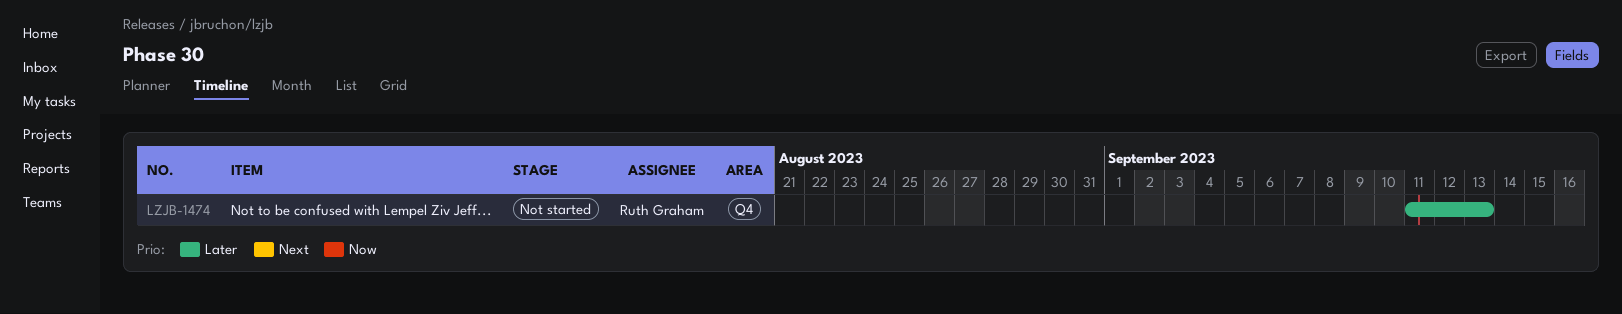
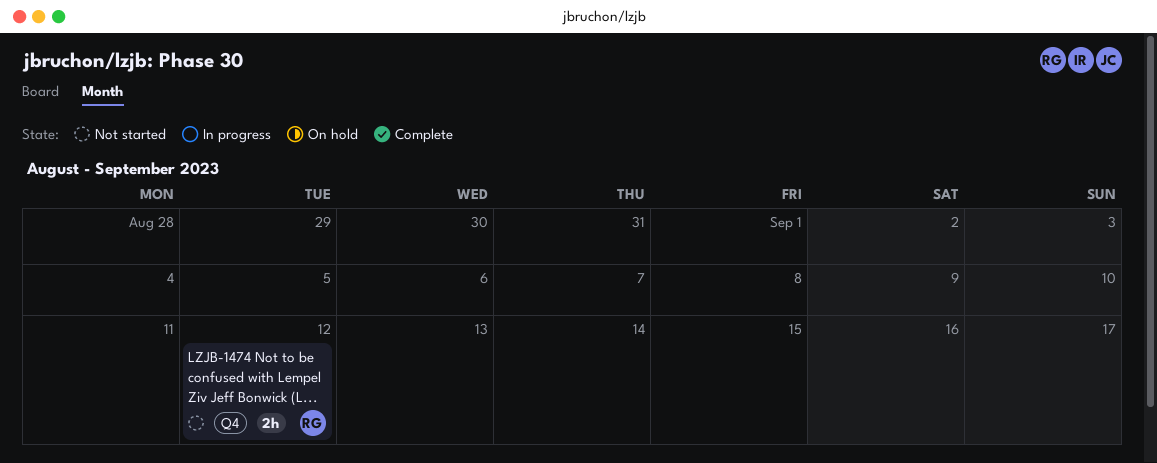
LZJB-1474, due: Sep 13 -> Sep 12

